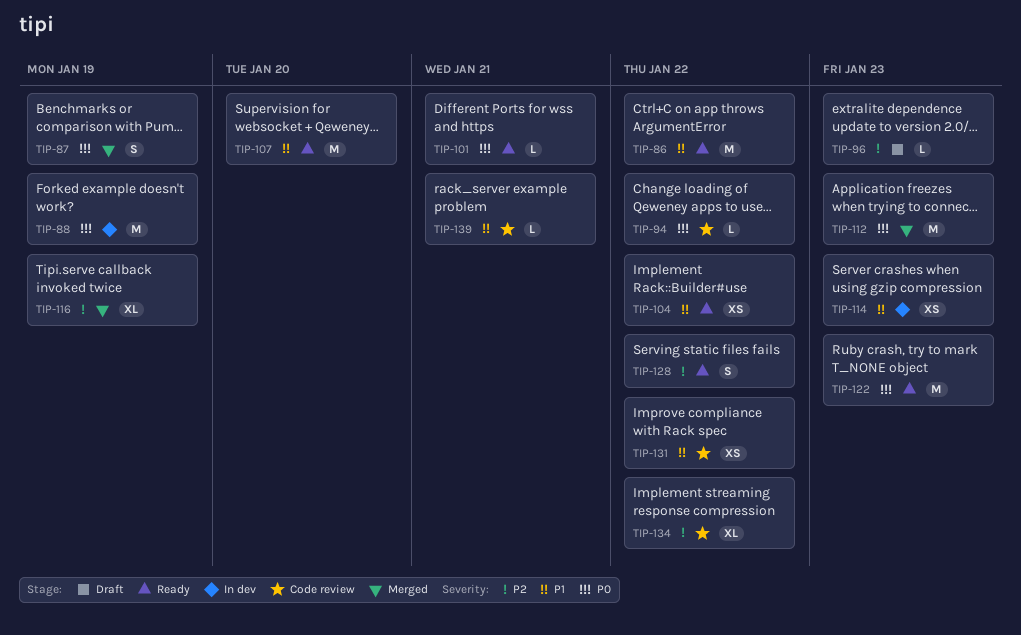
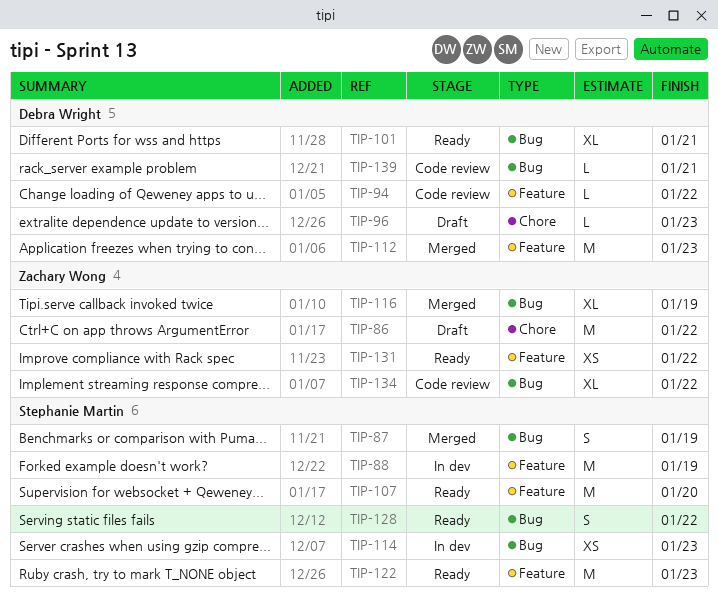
TIP-86, status: Ready -> Draft
TIP-101, estimate: L -> XL
TIP-104: present -> none
TIP-131, status: Code review -> Ready

